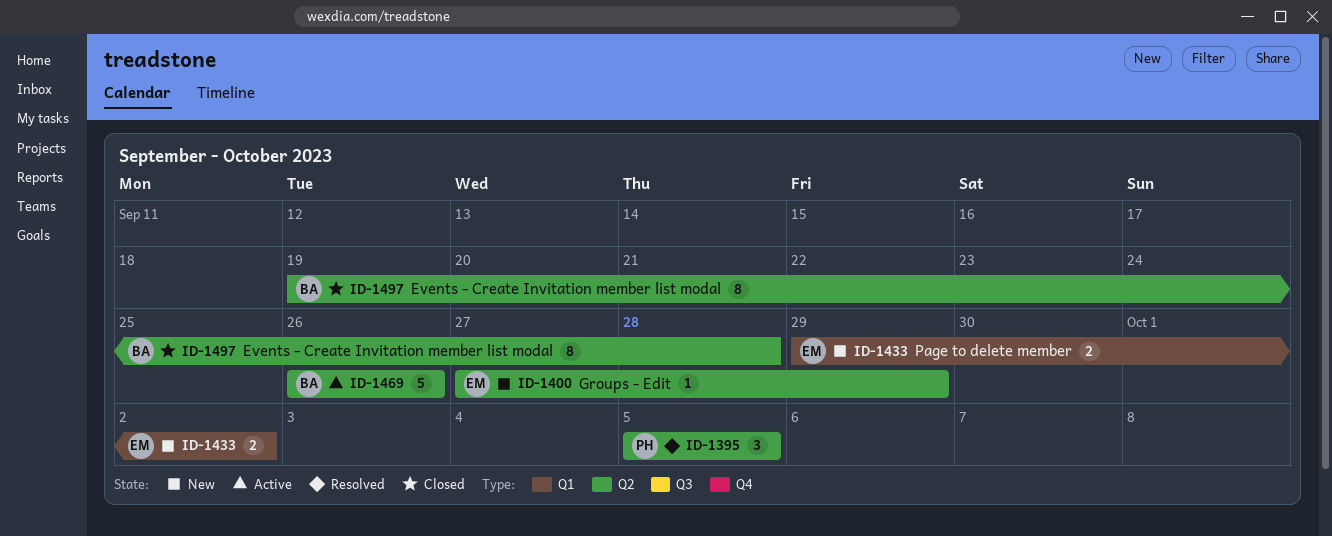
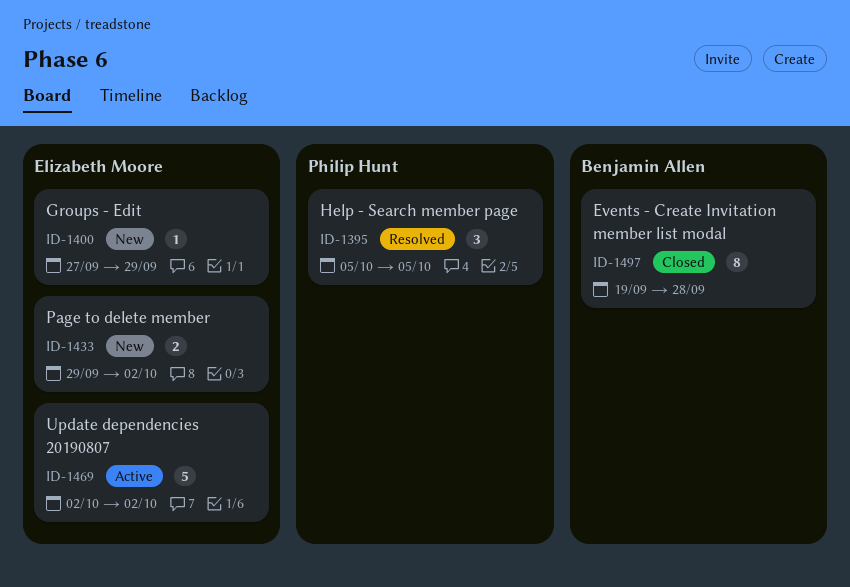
ID-1469, owner: Benjamin Allen -> Elizabeth Moore
ID-1469, start: Sep 26 -> Oct 2
ID-1469, due: Sep 26 -> Oct 2

